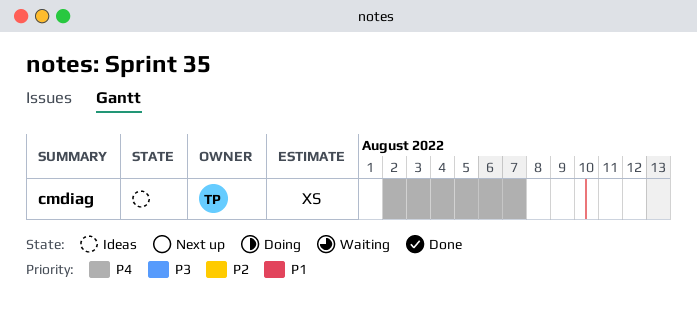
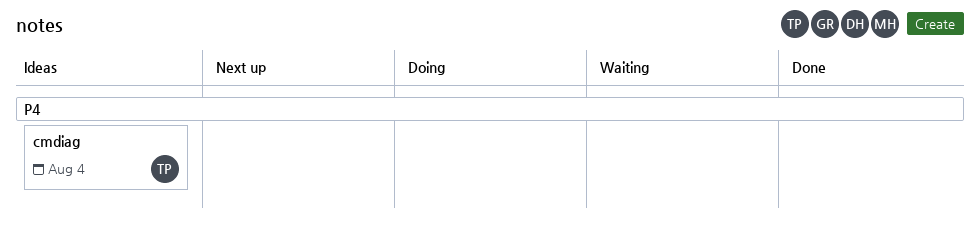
cmdiag, due: Aug 7 -> Aug 4

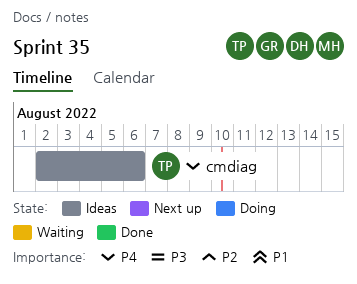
cmdiag, due: Aug 4 -> Aug 6

